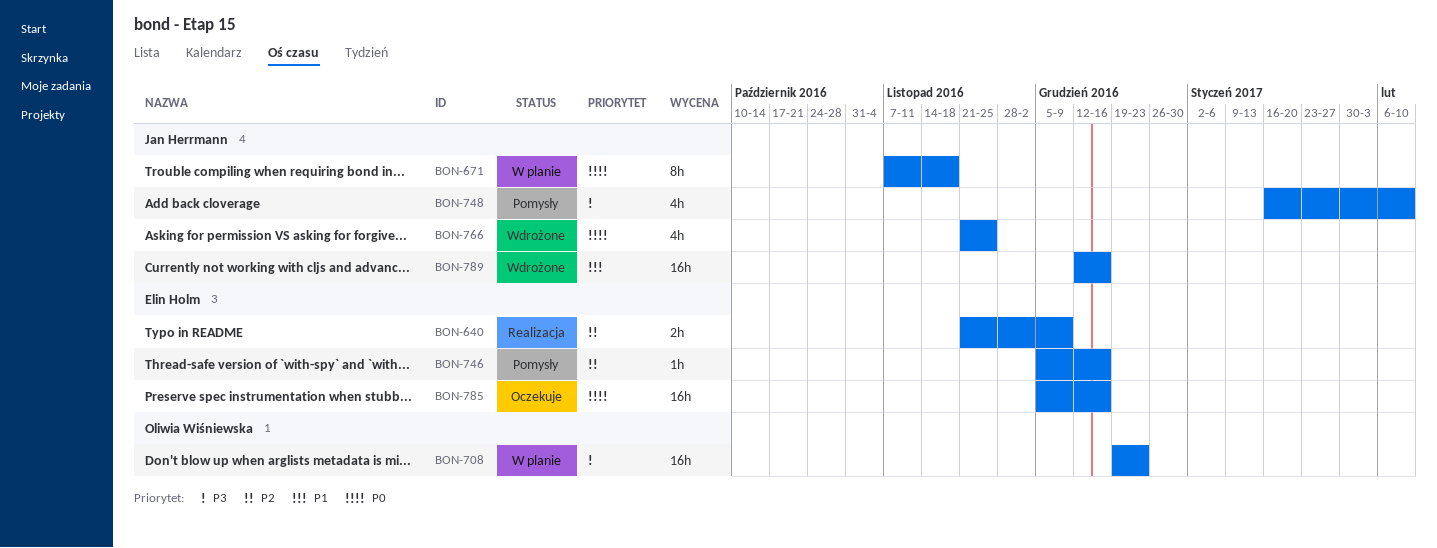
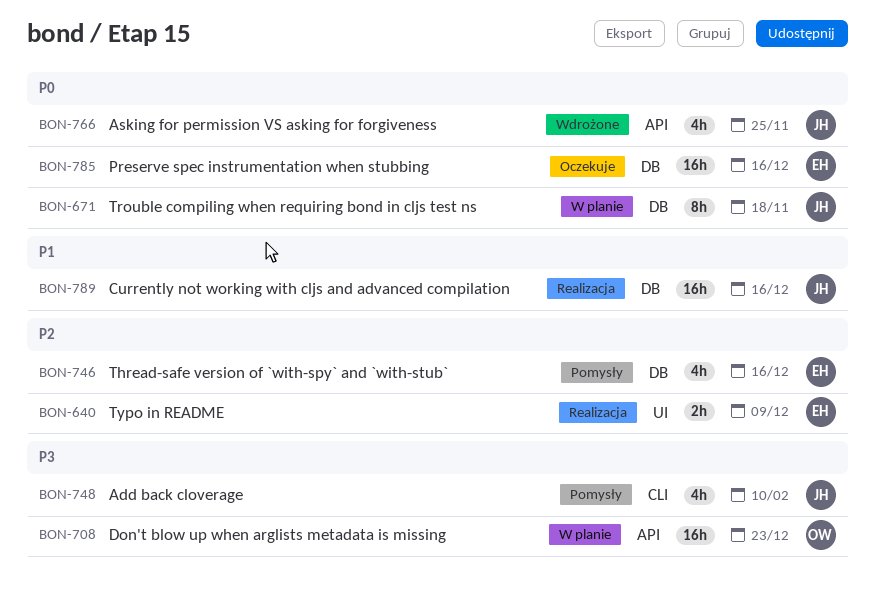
BON-746, estimate: 1h -> 4h
BON-789, status: Wdrożone -> Realizacja

